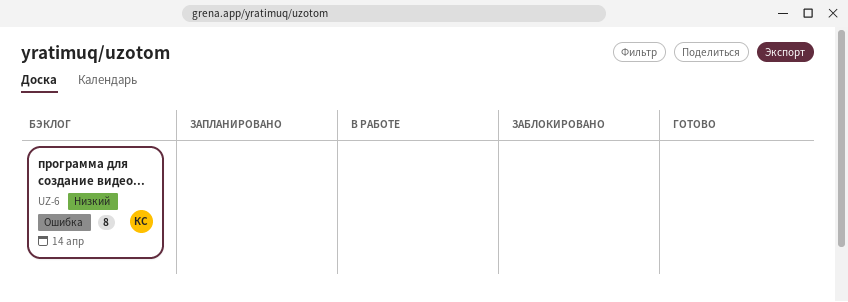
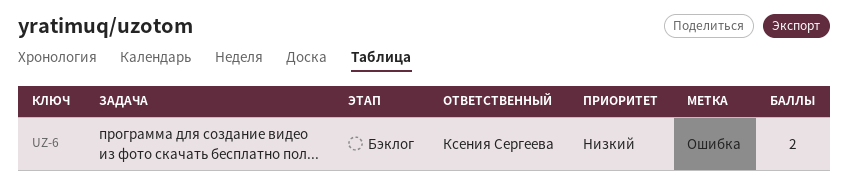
UZ-6, estimate: 8 -> 2

